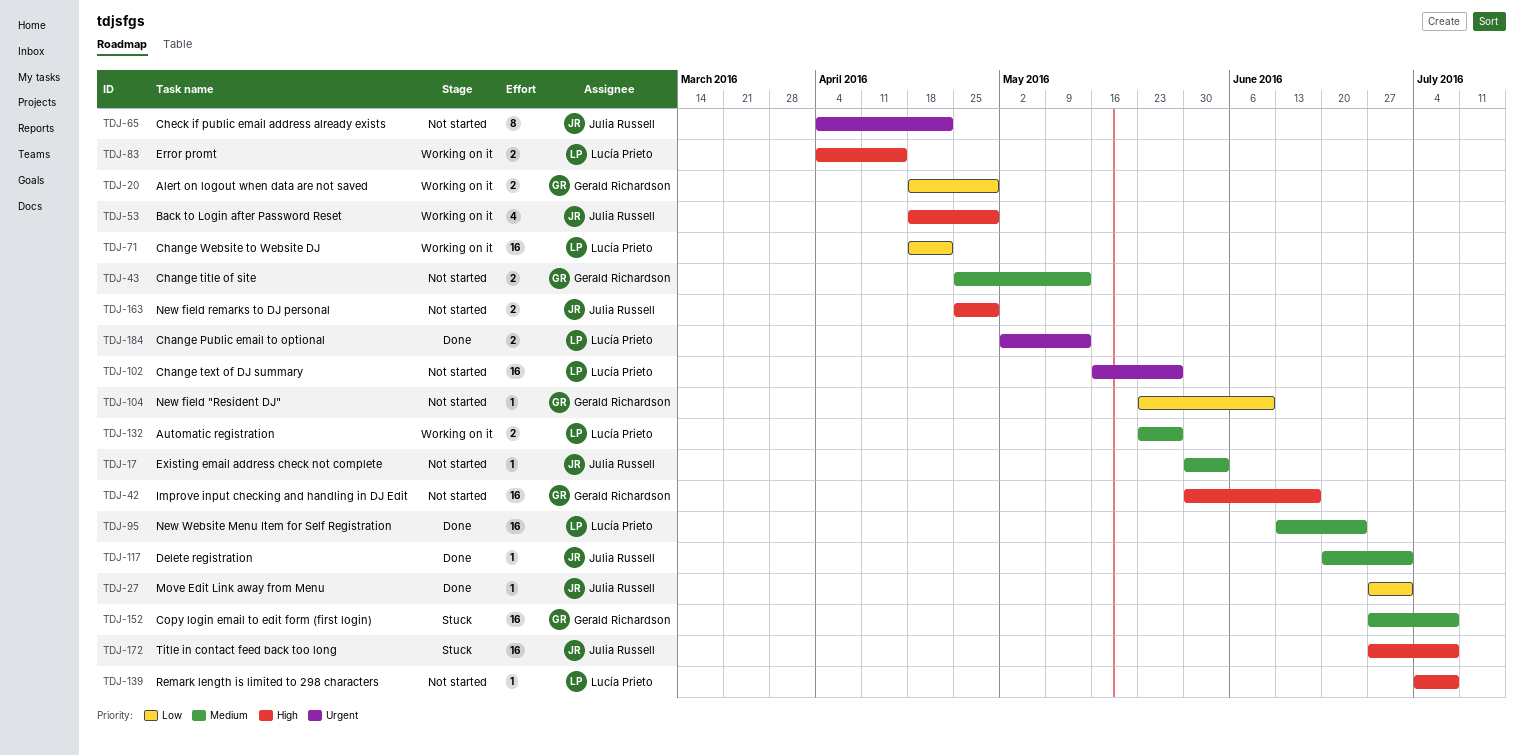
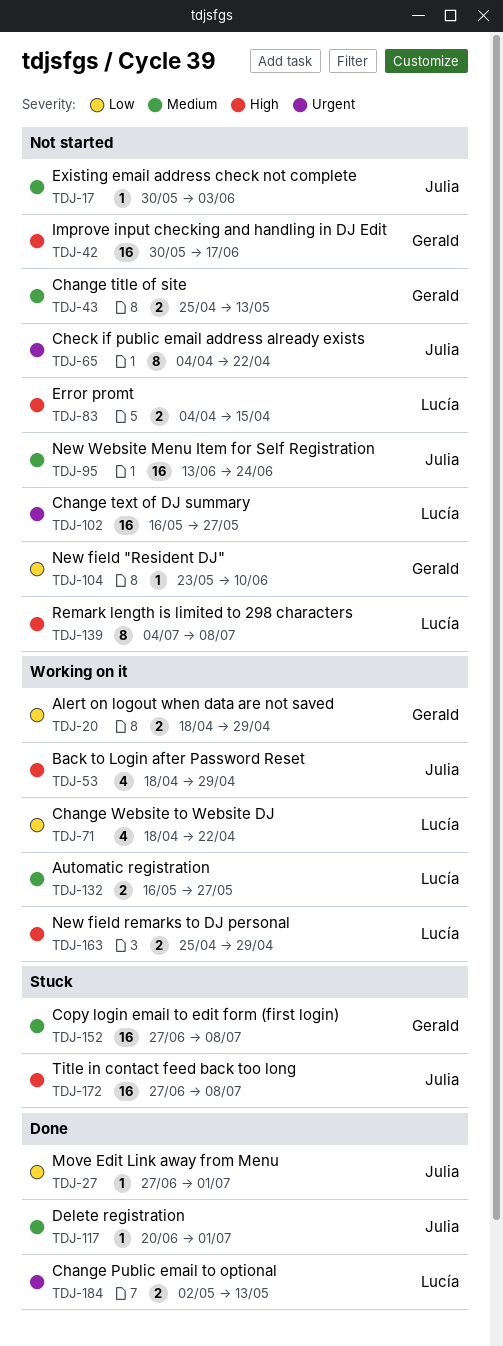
TDJ-71, estimate: 16 -> 4
TDJ-83, status: Working on it -> Not started
TDJ-95, status: Done -> Not started
TDJ-95, owner: Lucía Prieto -> Julia Russell
TDJ-132, start: May 23 -> May 16
TDJ-139, estimate: 1 -> 8
TDJ-163, status: Not started -> Working on it
TDJ-163, owner: Julia Russell -> Lucía Prieto

